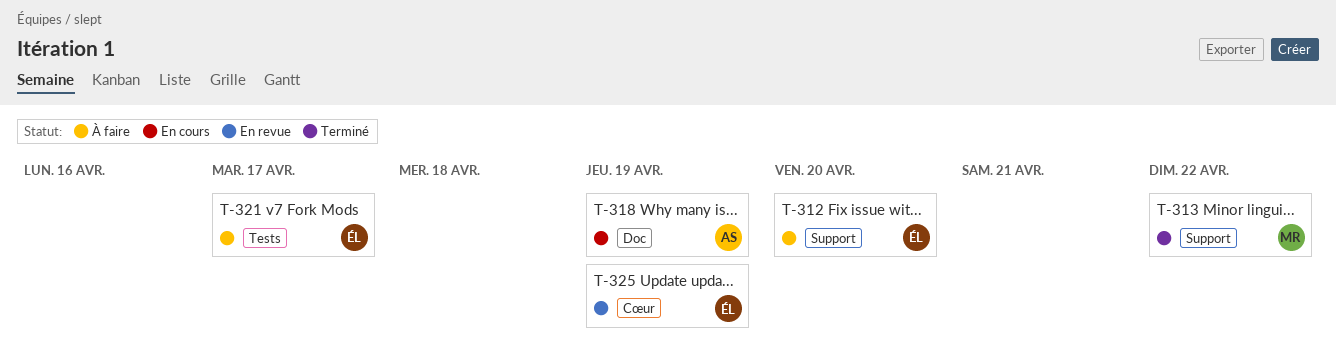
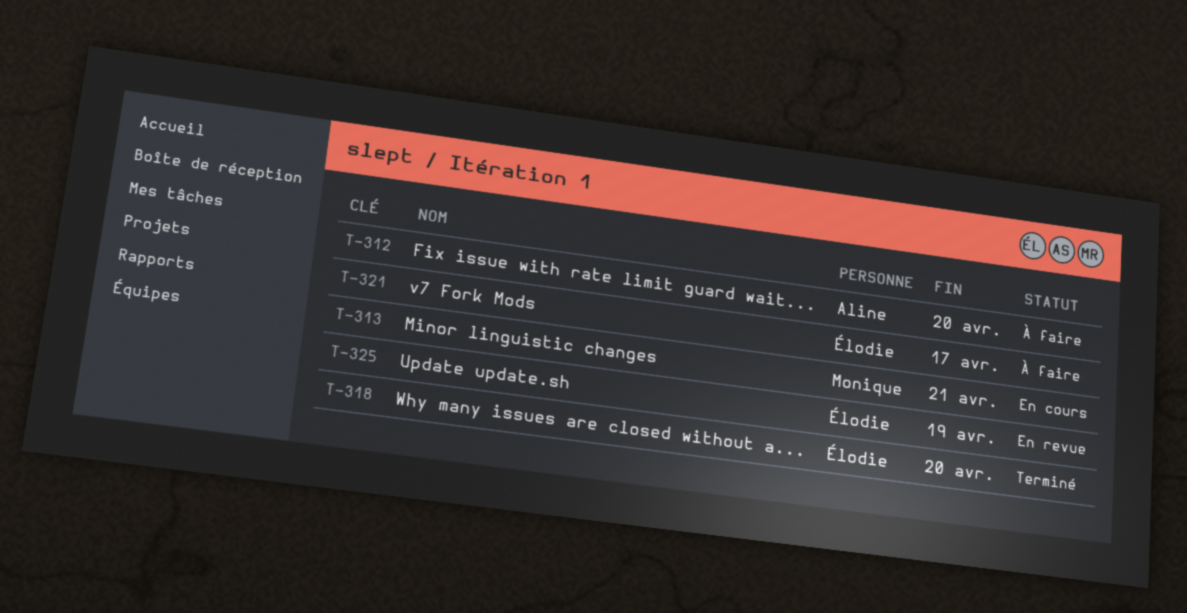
T-312, owner: Élodie -> Aline
T-313, status: Terminé -> En cours
T-313, due: Apr 22 -> Apr 21
T-318, status: En cours -> Terminé
T-318, owner: Aline -> Élodie
T-318, due: Apr 19 -> Apr 20

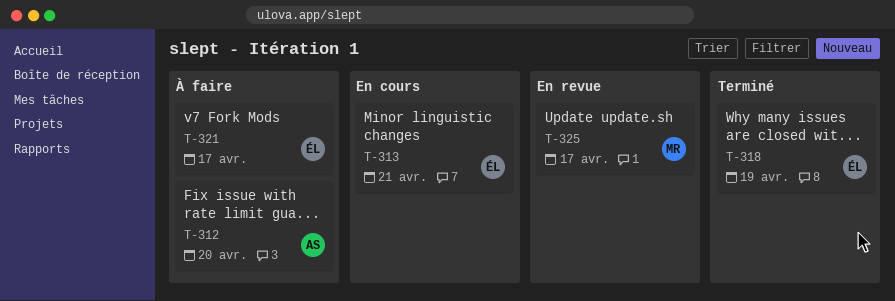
T-313, owner: Monique -> Élodie
T-318, due: Apr 20 -> Apr 19
T-325, owner: Élodie -> Monique
T-325, due: Apr 19 -> Apr 17

